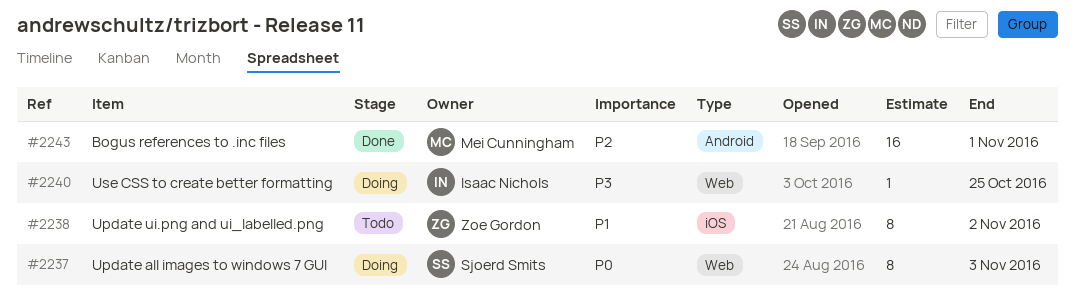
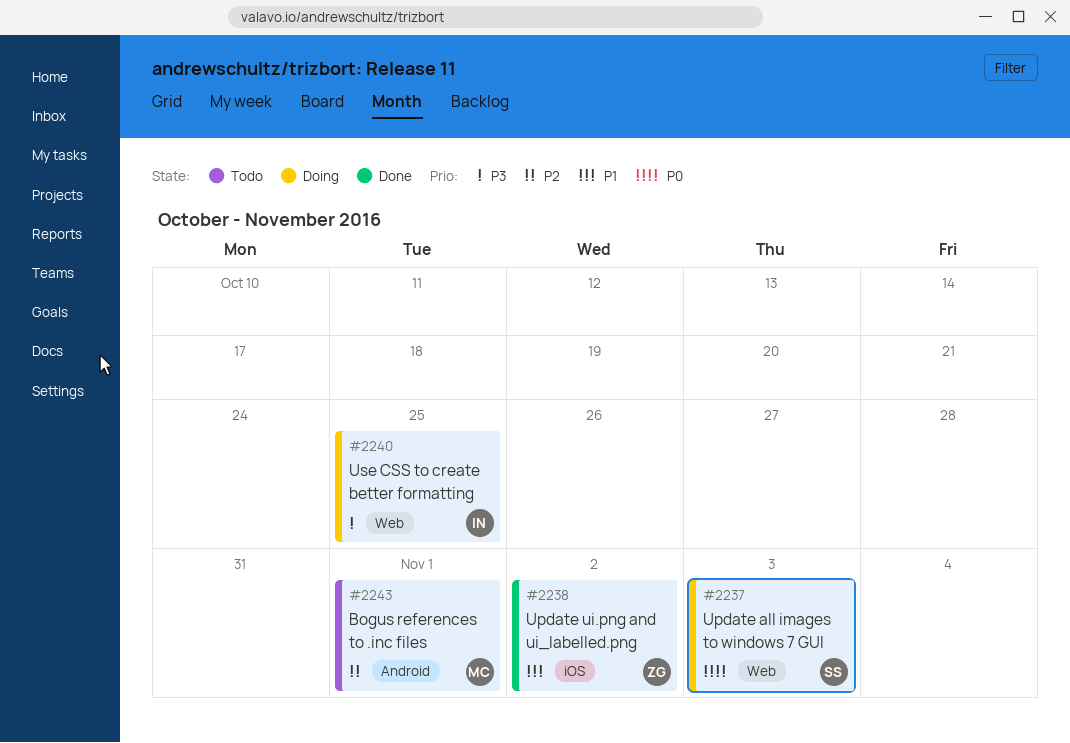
#2238, status: Todo -> Done
#2243, status: Done -> Todo

